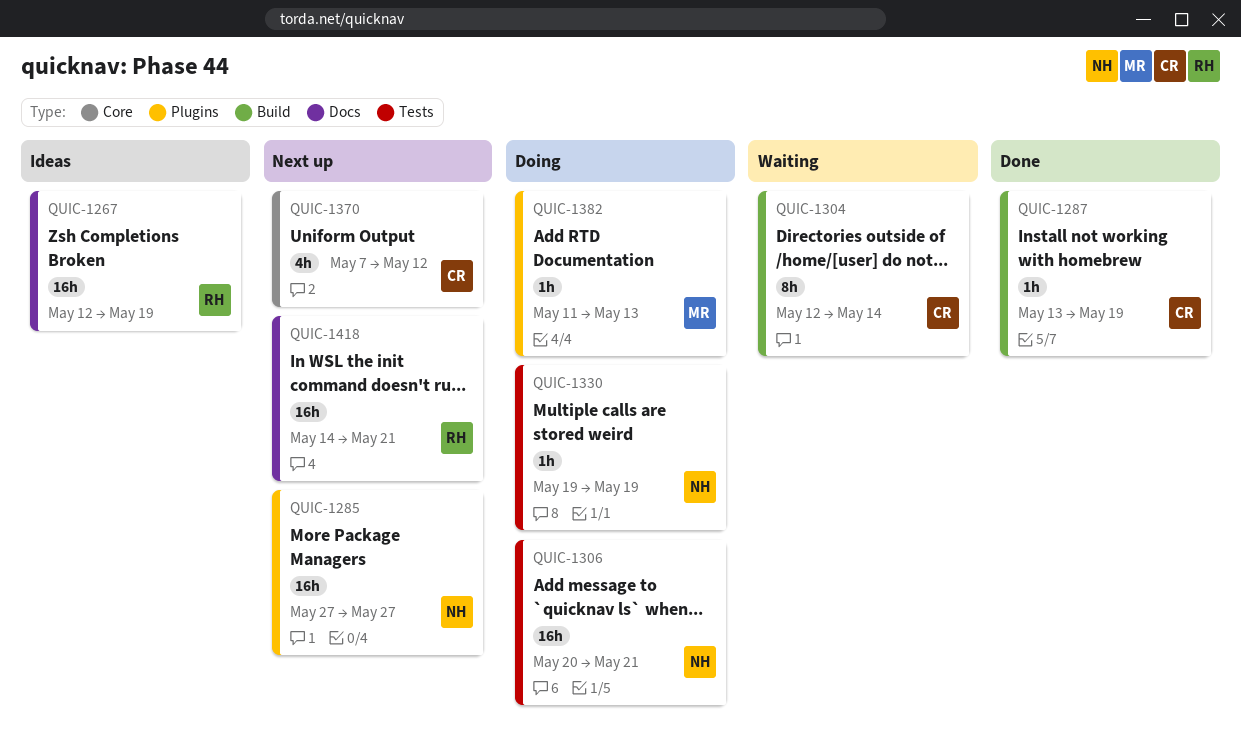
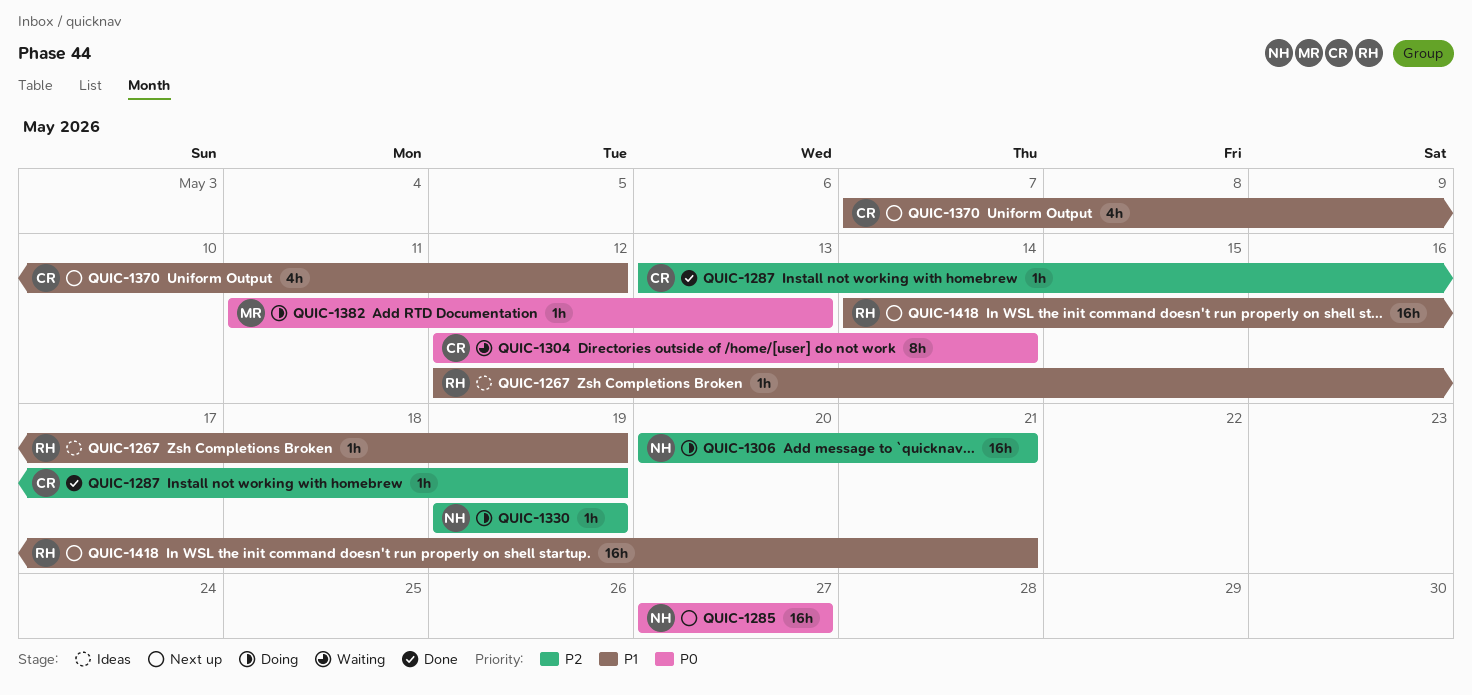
QUIC-1267, estimate: 16h -> 1h

